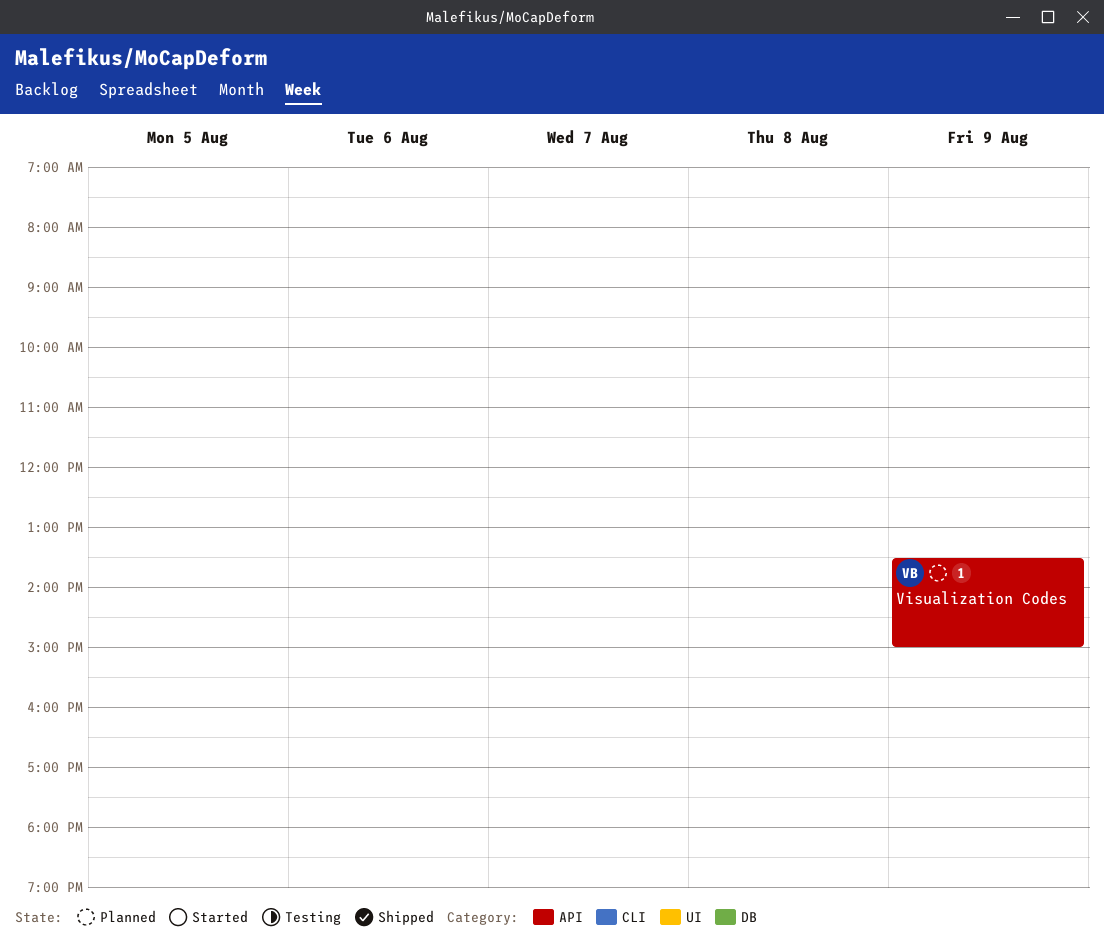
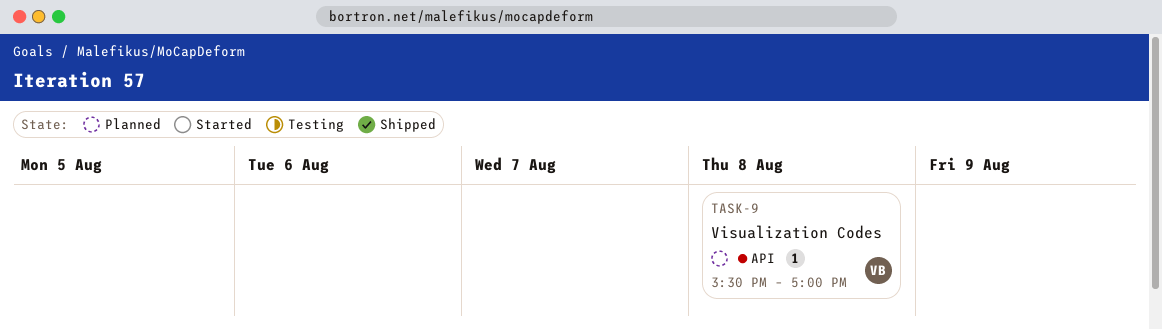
Visualization Codes, day: Aug 9 -> Aug 8
Visualization Codes, begins: 13:30 -> 15:30
Visualization Codes, ends: 15:00 -> 17:00

